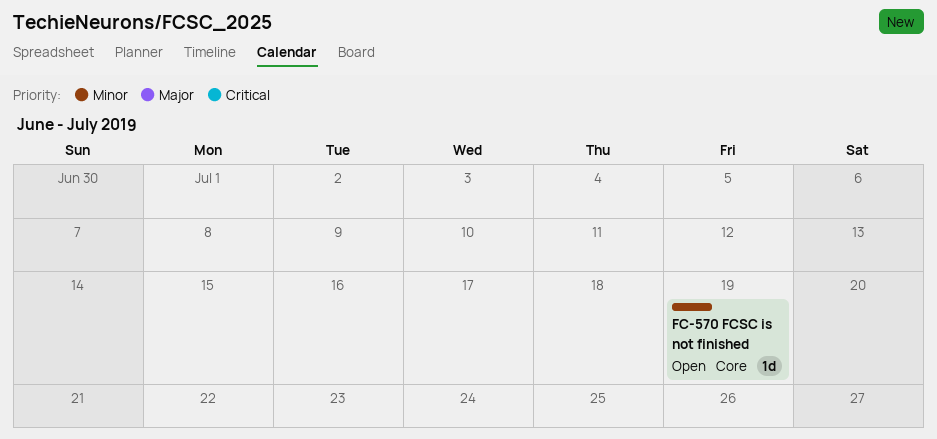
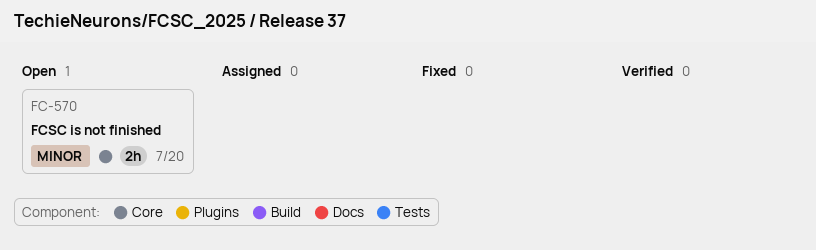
FC-570, estimate: 1d -> 2h
FC-570, due: Jul 19 -> Jul 20

